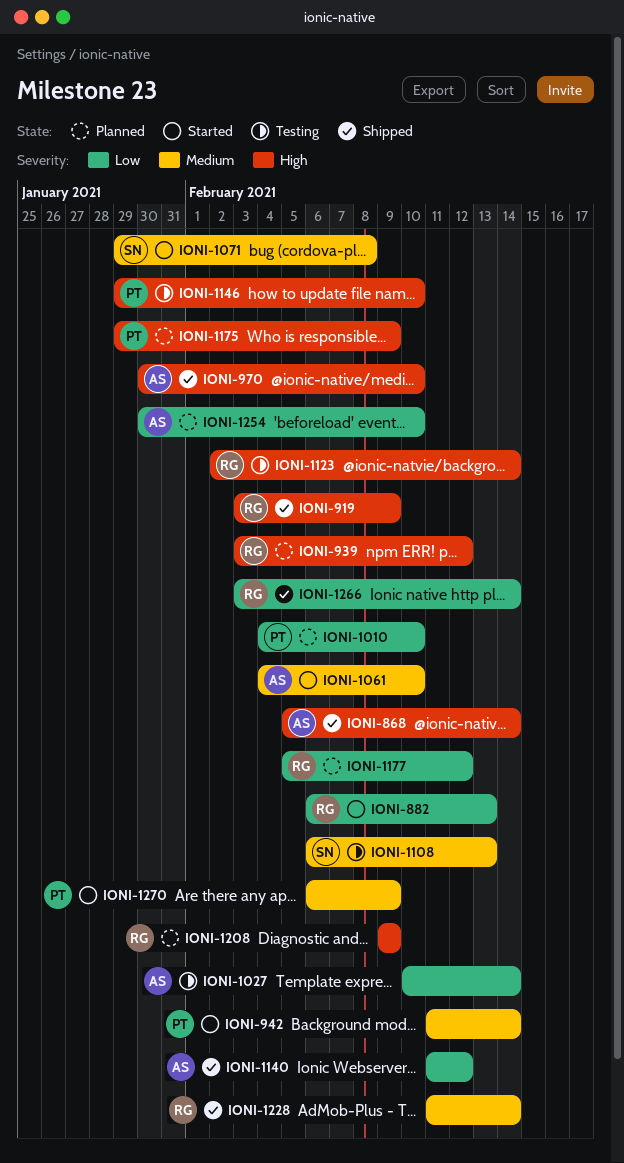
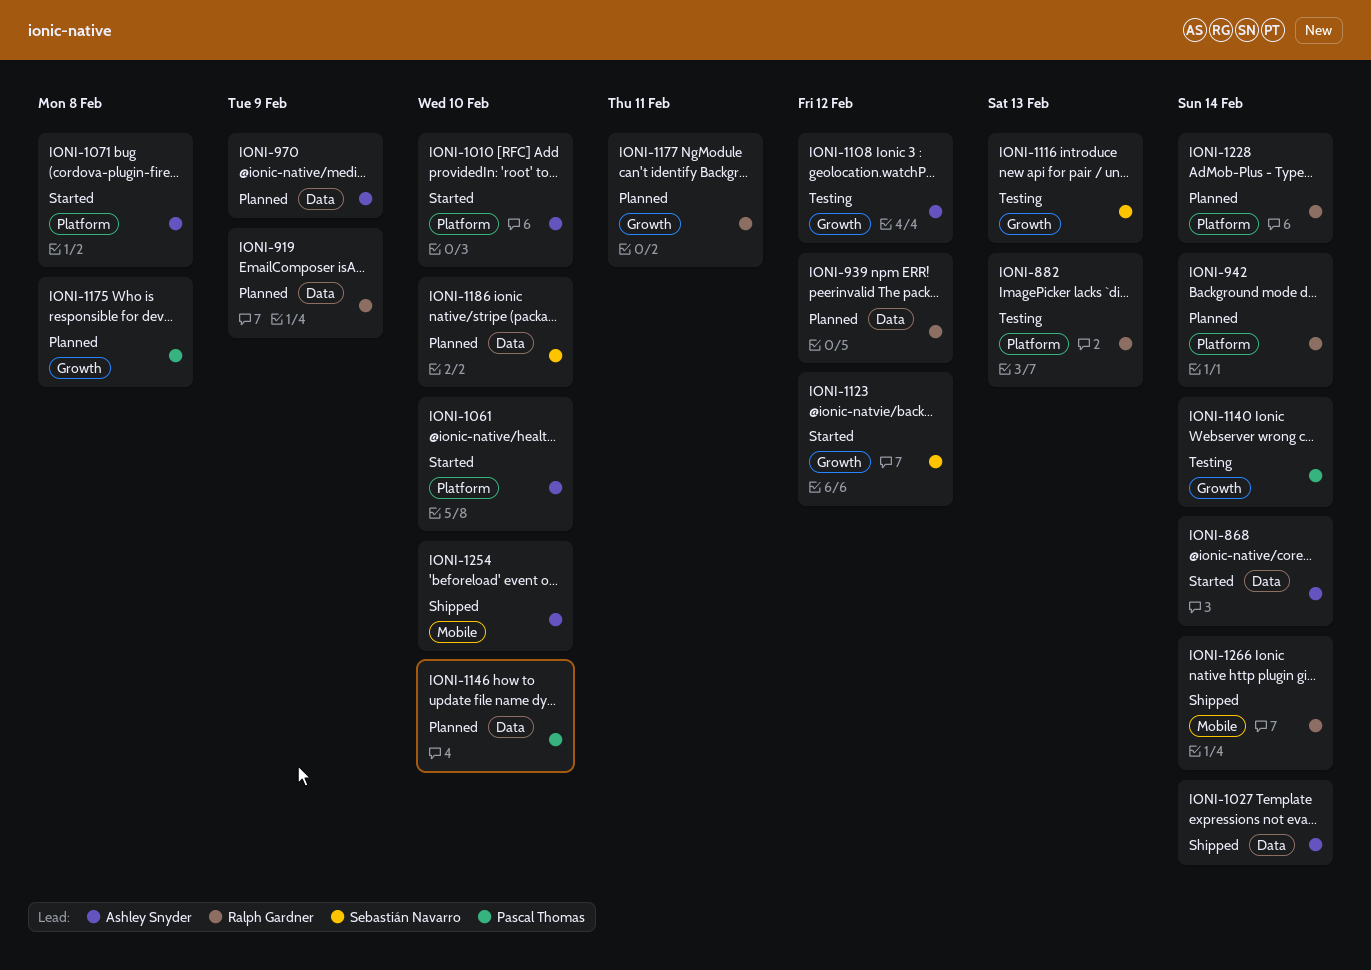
IONI-868, status: Shipped -> Started
IONI-882, status: Started -> Testing
IONI-919, status: Shipped -> Planned
IONI-942, status: Started -> Planned
IONI-942, owner: Pascal Thomas -> Ralph Gardner
IONI-970, status: Shipped -> Planned
IONI-970, due: Feb 10 -> Feb 9
IONI-1010, status: Planned -> Started
IONI-1010, owner: Pascal Thomas -> Ashley Snyder
IONI-1027, status: Testing -> Shipped
IONI-1071, owner: Sebastián Navarro -> Ashley Snyder
IONI-1108, owner: Sebastián Navarro -> Ashley Snyder
IONI-1108, due: Feb 13 -> Feb 12
IONI-1116: none -> present
IONI-1123, status: Testing -> Started
IONI-1123, owner: Ralph Gardner -> Sebastián Navarro
IONI-1123, due: Feb 14 -> Feb 12
IONI-1140, status: Shipped -> Testing
IONI-1140, owner: Ashley Snyder -> Pascal Thomas
IONI-1140, due: Feb 12 -> Feb 14
IONI-1146, status: Testing -> Planned
IONI-1175, due: Feb 9 -> Feb 8
IONI-1177, due: Feb 12 -> Feb 11
IONI-1186: none -> present
IONI-1208: present -> none
IONI-1228, status: Shipped -> Planned
IONI-1254, status: Planned -> Shipped
IONI-1270: present -> none

